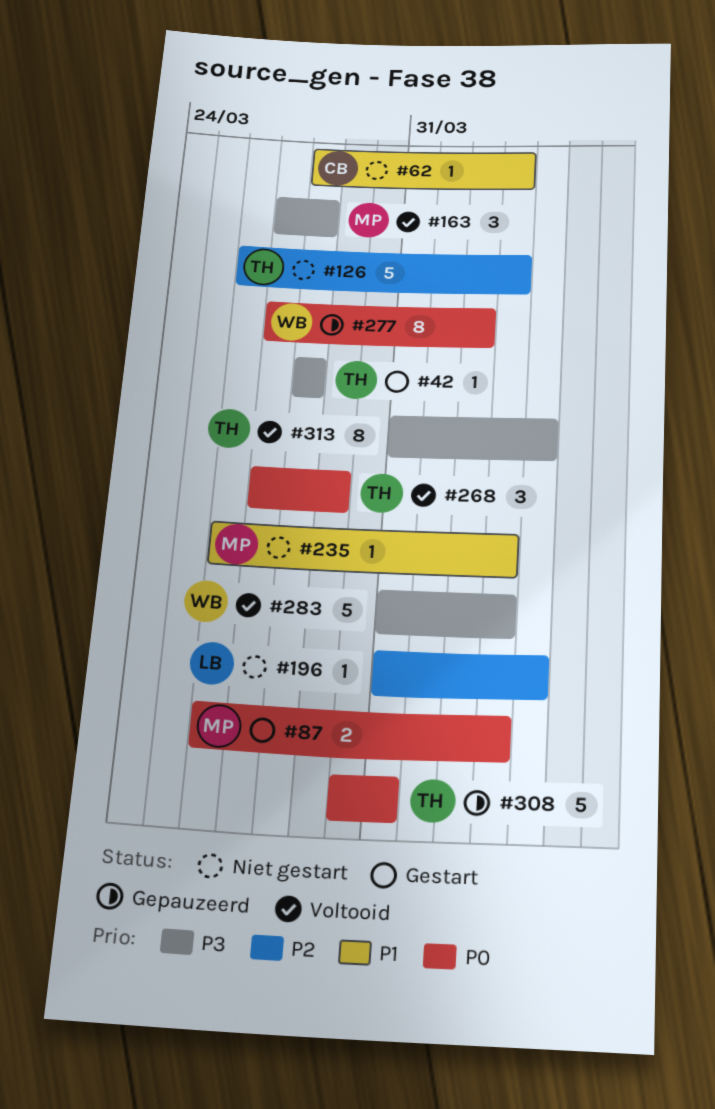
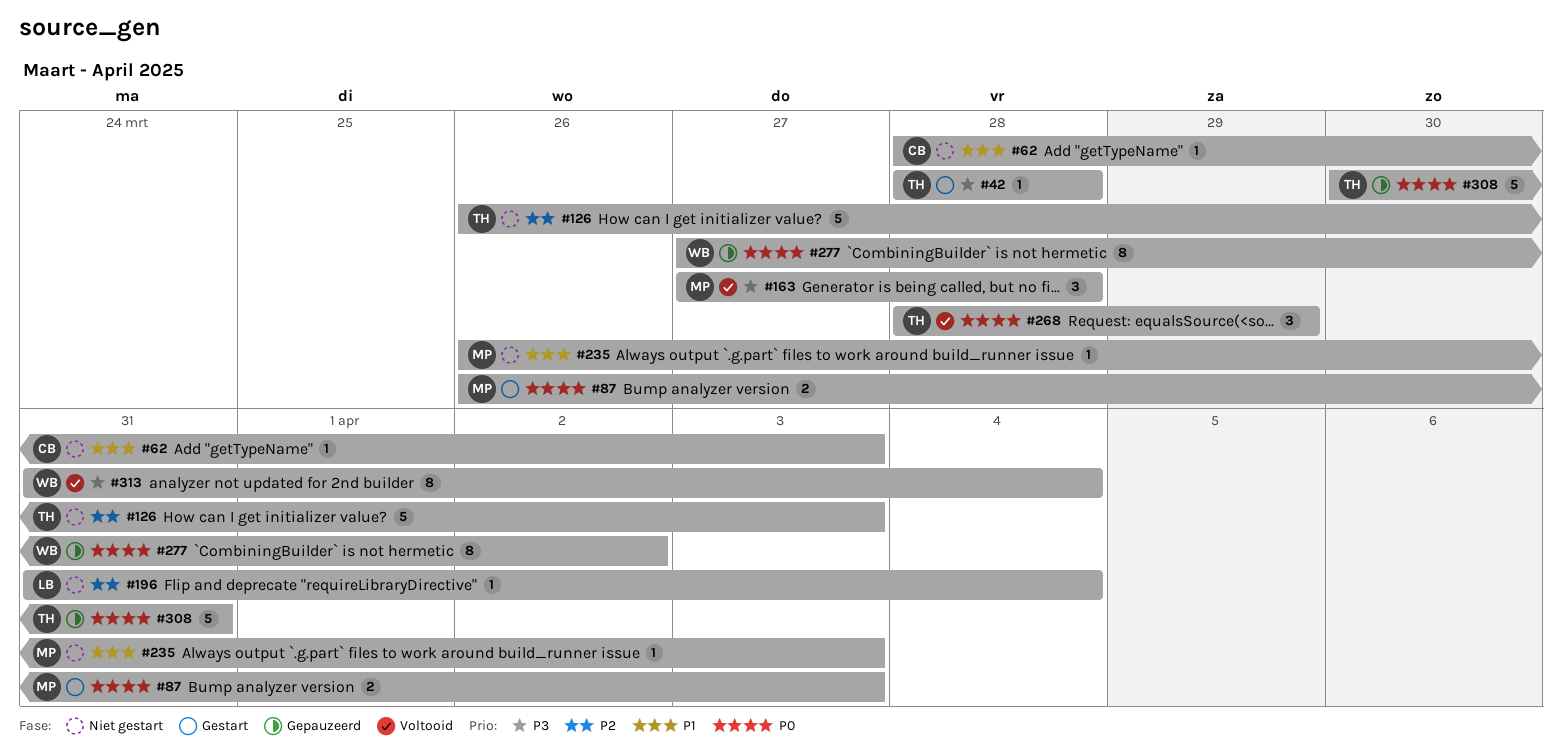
#268, start: Mar 27 -> Mar 28
#283: present -> none
#313, owner: TH -> WB

